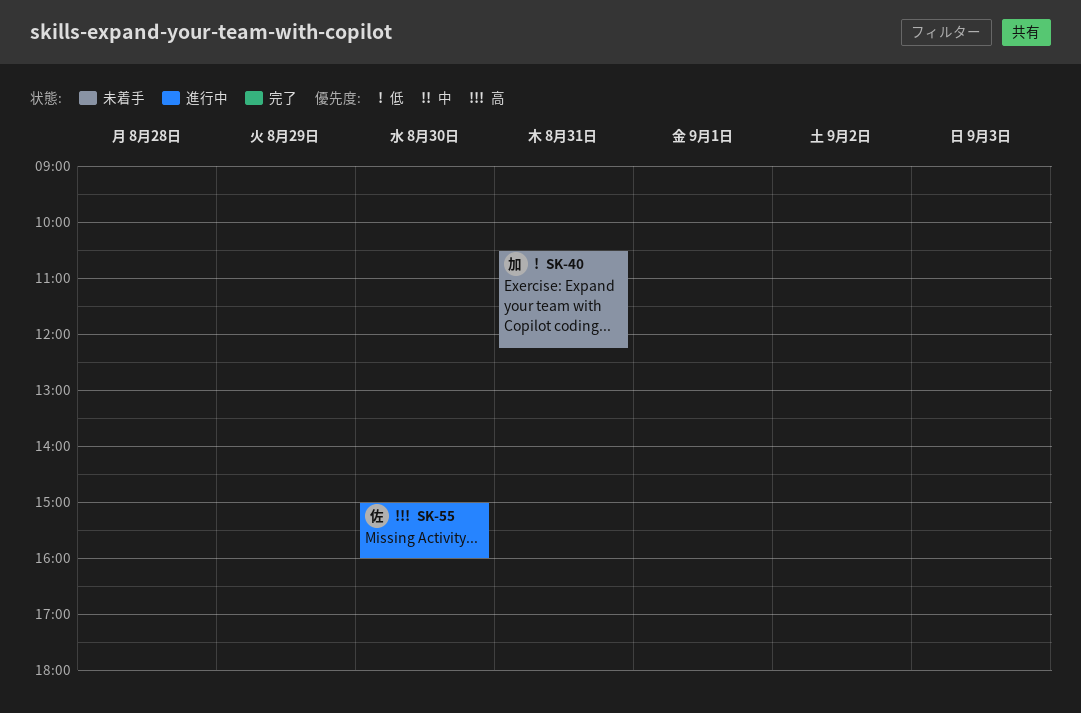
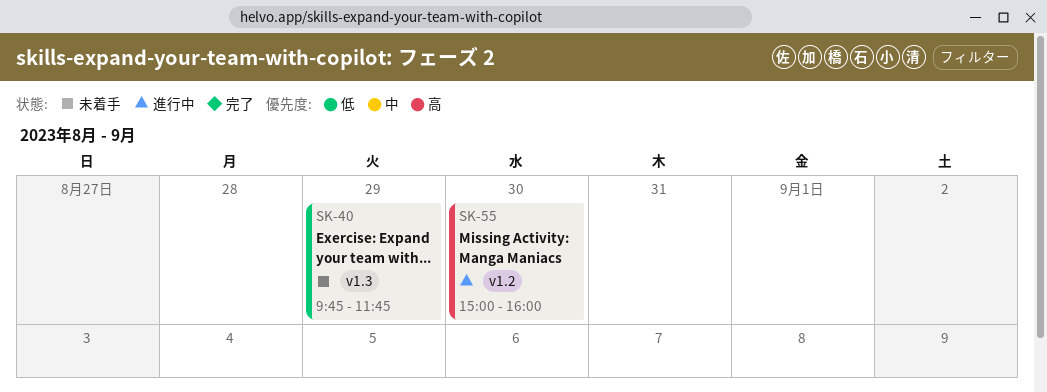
SK-40, day: Aug 31 -> Aug 29
SK-40, begins: 10:30 -> 09:45
SK-40, ends: 12:15 -> 11:45

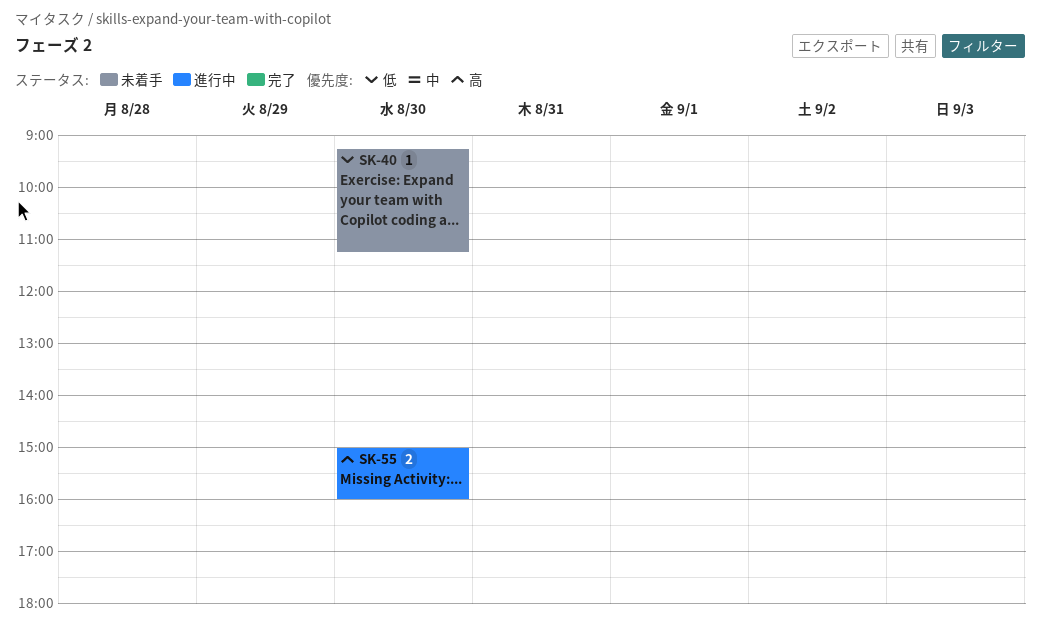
SK-40, day: Aug 29 -> Aug 30
SK-40, begins: 09:45 -> 09:15
SK-40, ends: 11:45 -> 11:15

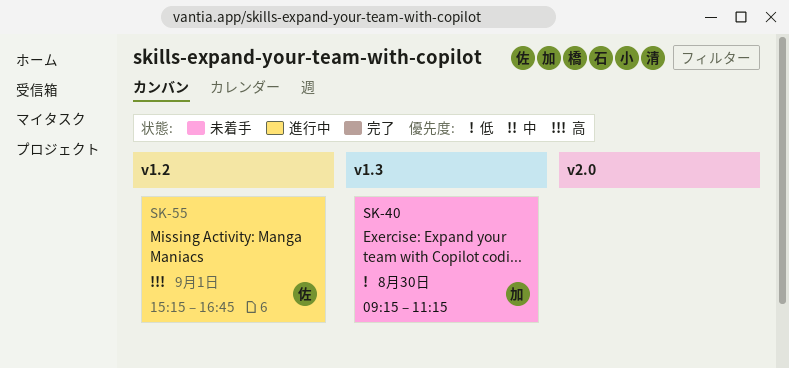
SK-55, day: Aug 30 -> Sep 1
SK-55, begins: 15:00 -> 15:15
SK-55, ends: 16:00 -> 16:45

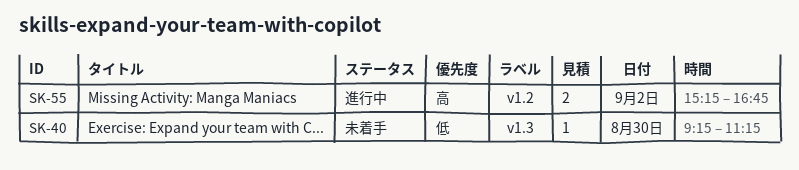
SK-55, day: Sep 1 -> Sep 2

